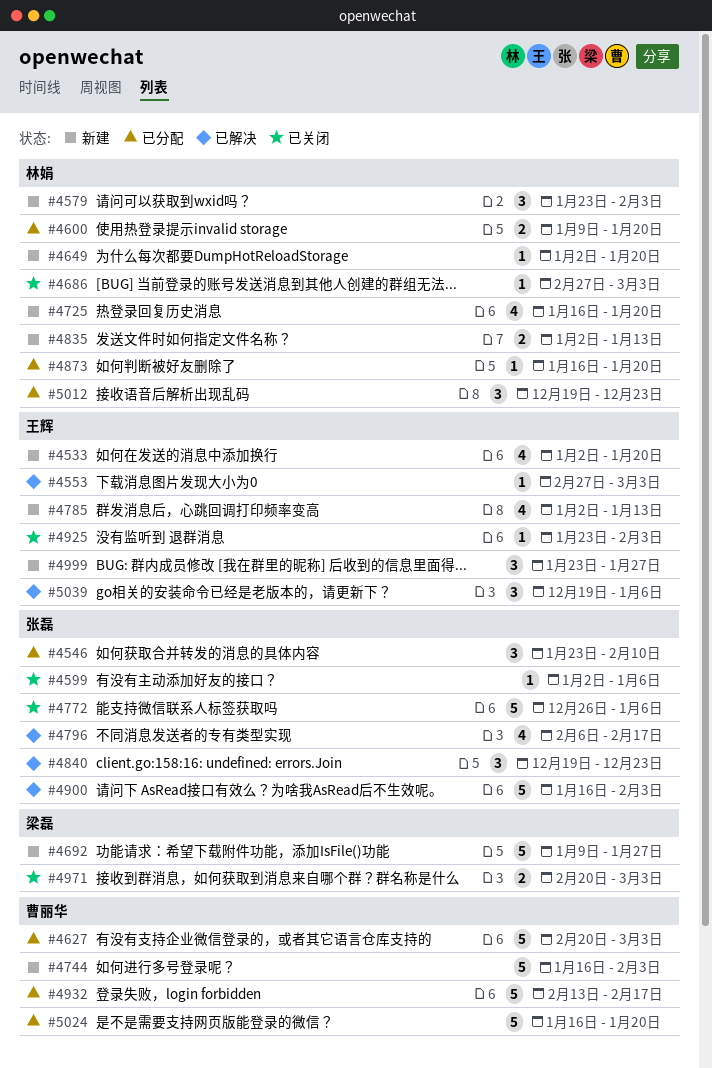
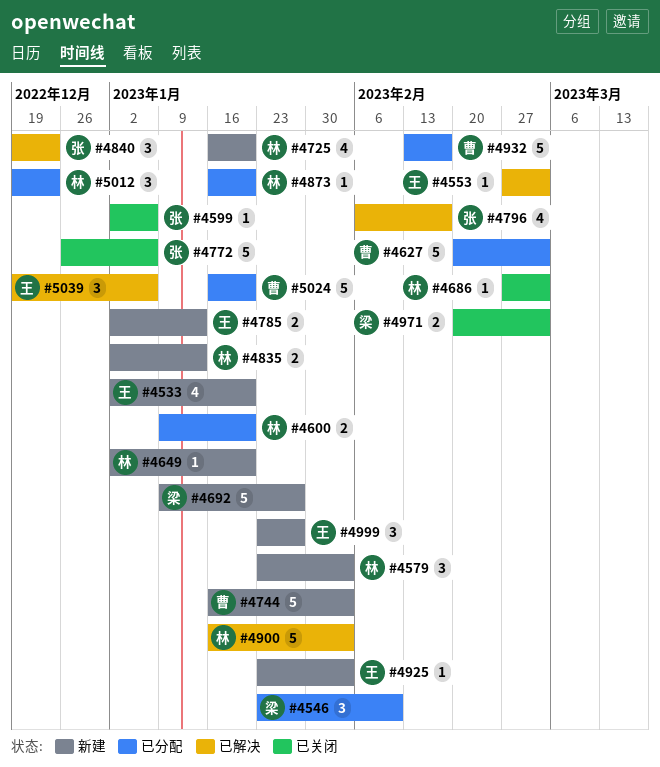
#4546, owner: 张磊 -> 梁磊
#4785, estimate: 4 -> 2
#4900, owner: 张磊 -> 林娟
#4925, status: 已关闭 -> 新建

